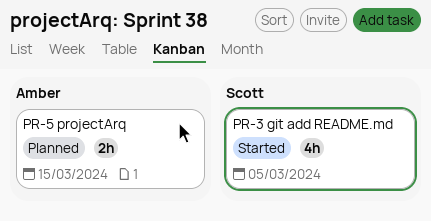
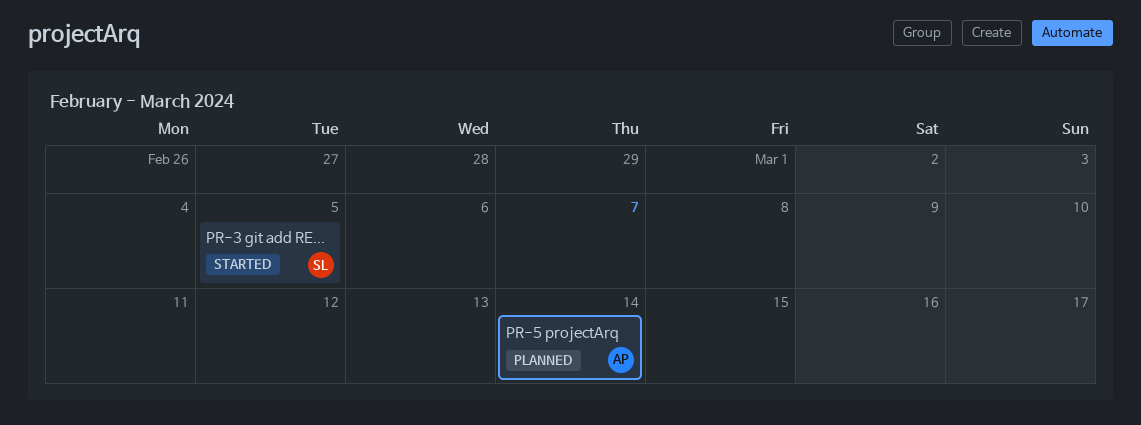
PR-5, due: Mar 15 -> Mar 14

